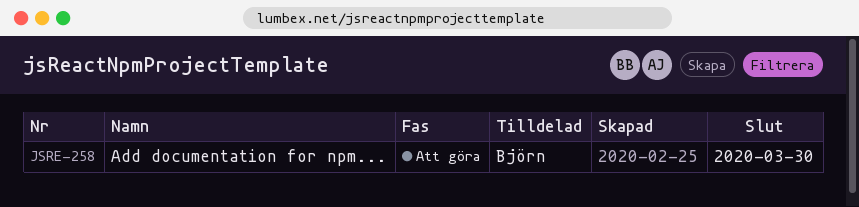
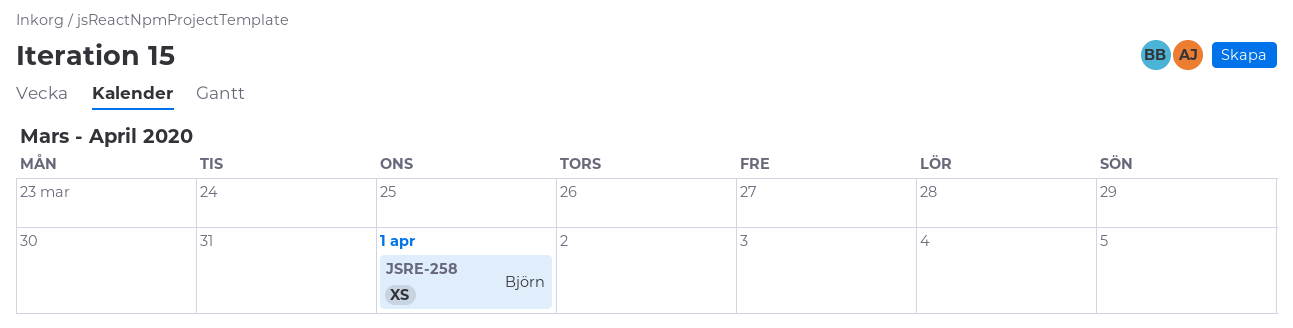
JSRE-258, due: Mar 30 -> Apr 1

